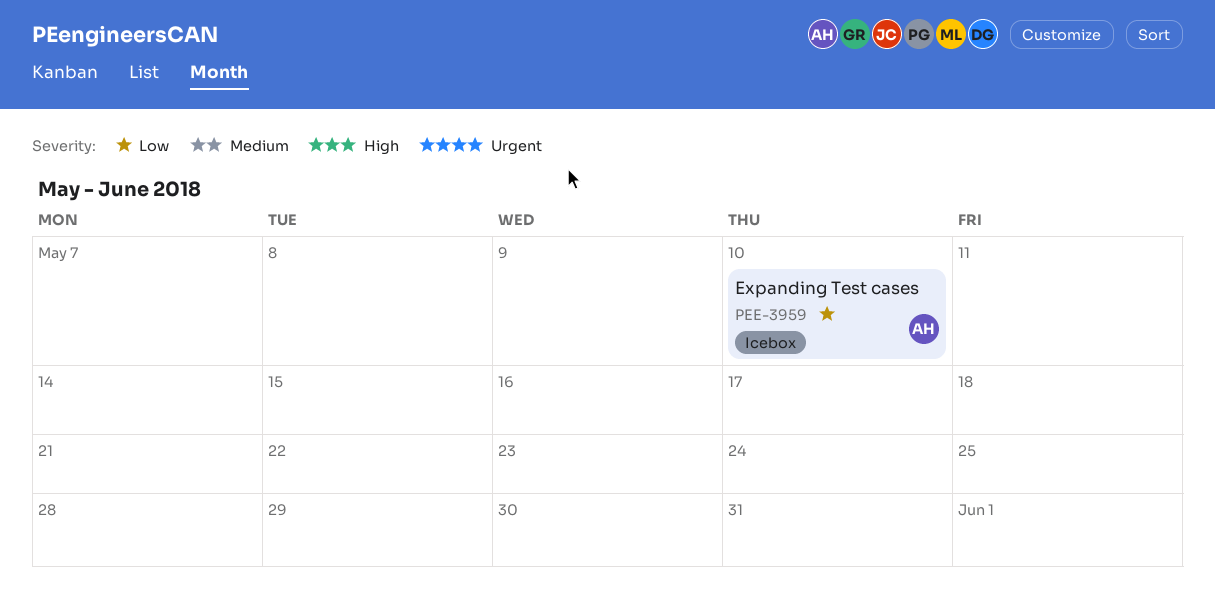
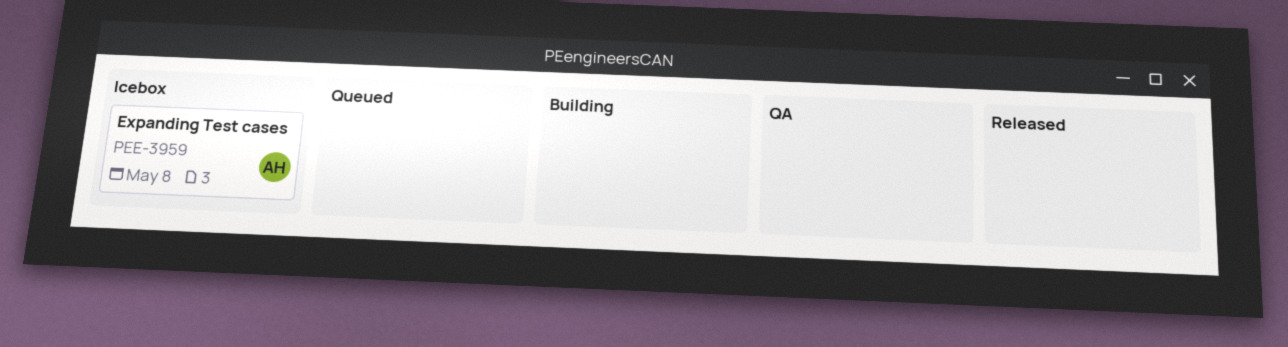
PEE-3959, due: May 10 -> May 8

